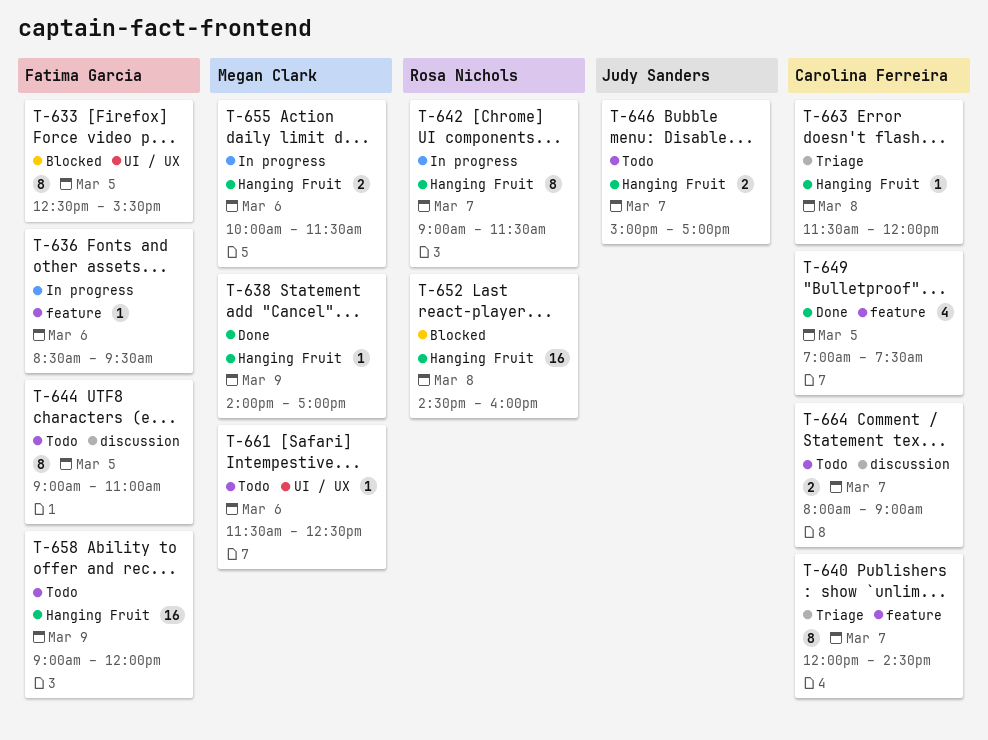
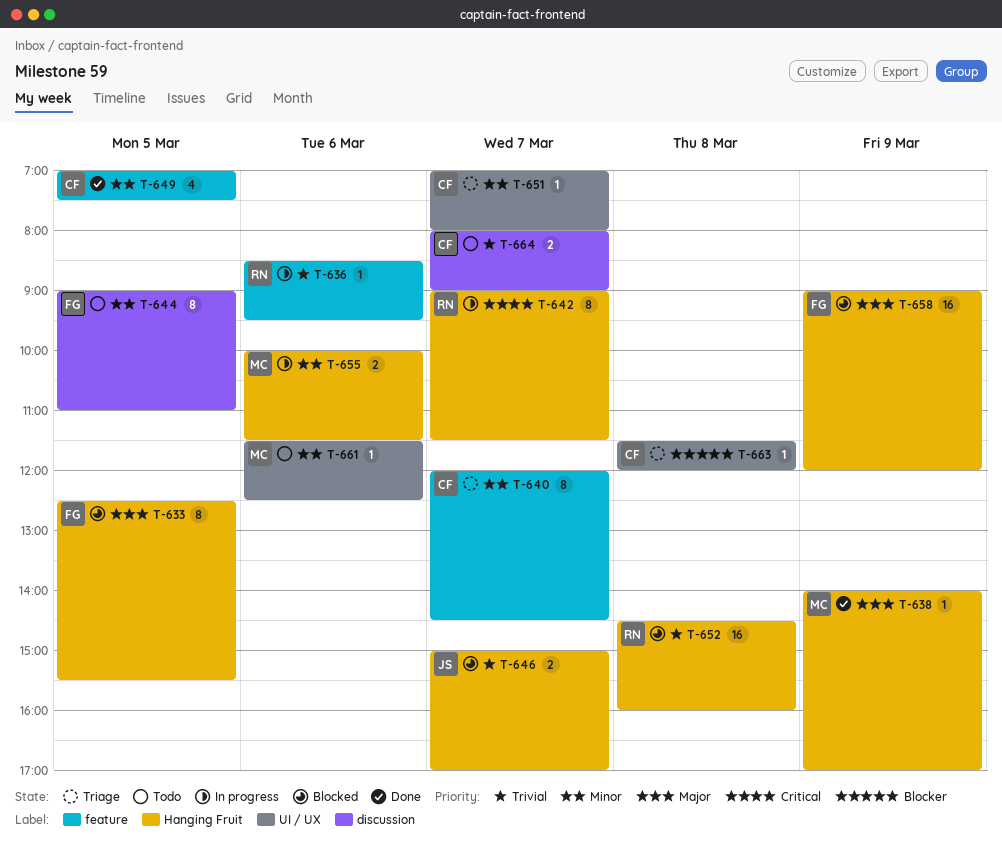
T-633, label: UI / UX -> Hanging Fruit
T-636, owner: Fatima Garcia -> Rosa Nichols
T-646, status: Todo -> Blocked
T-651: none -> present
T-658, status: Todo -> Blocked
T-663, label: Hanging Fruit -> UI / UX

